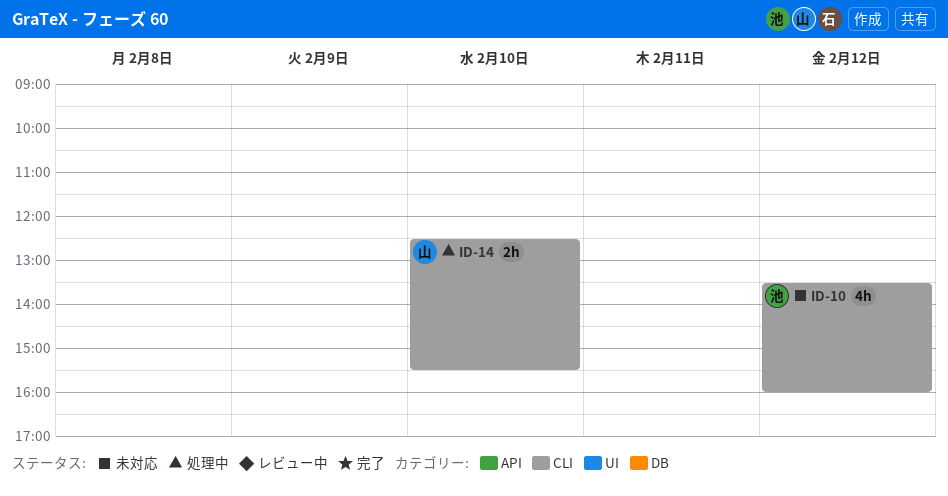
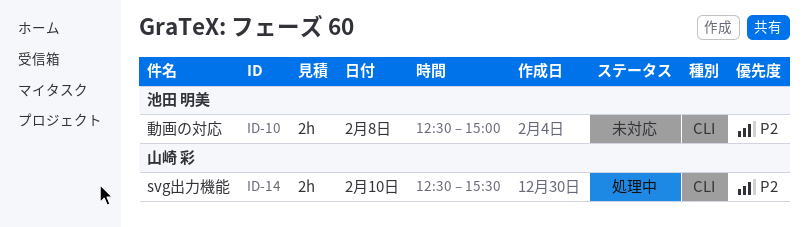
ID-10, estimate: 4h -> 2h
ID-10, day: Feb 12 -> Feb 8
ID-10, begins: 13:30 -> 12:30
ID-10, ends: 16:00 -> 15:00

